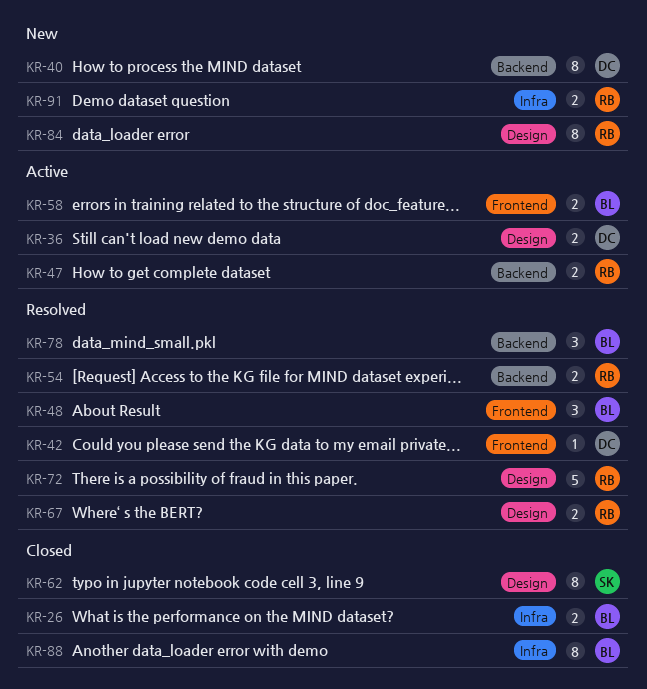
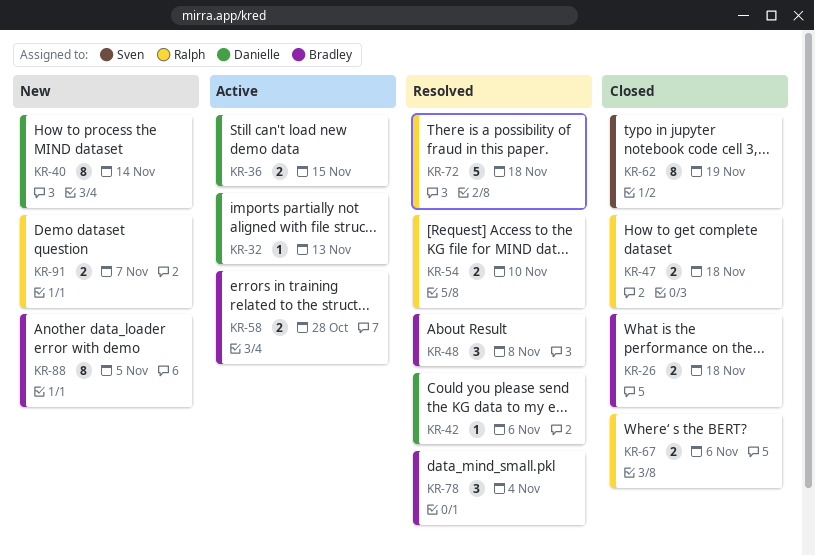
KR-32: none -> present
KR-47, status: Active -> Closed
KR-67, status: Resolved -> Closed
KR-84: present -> none
KR-88, status: Closed -> New

